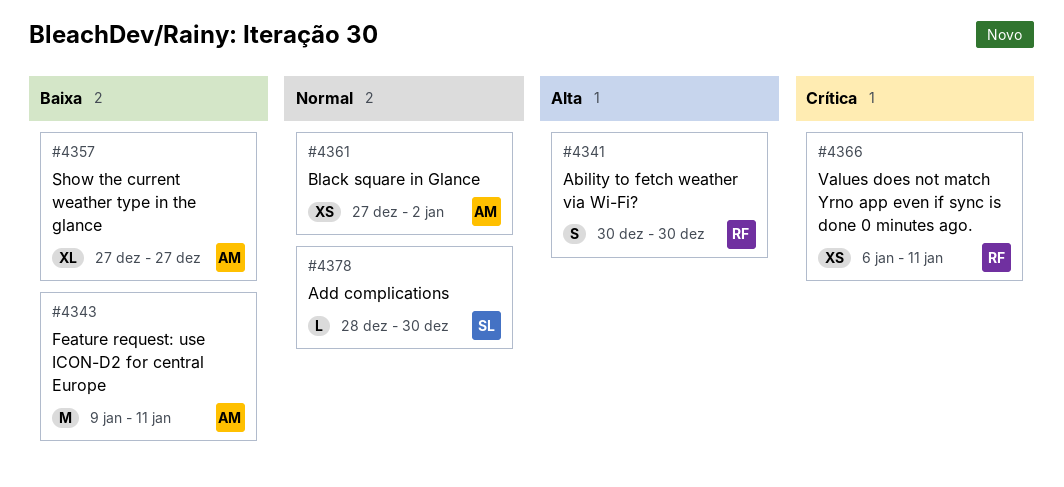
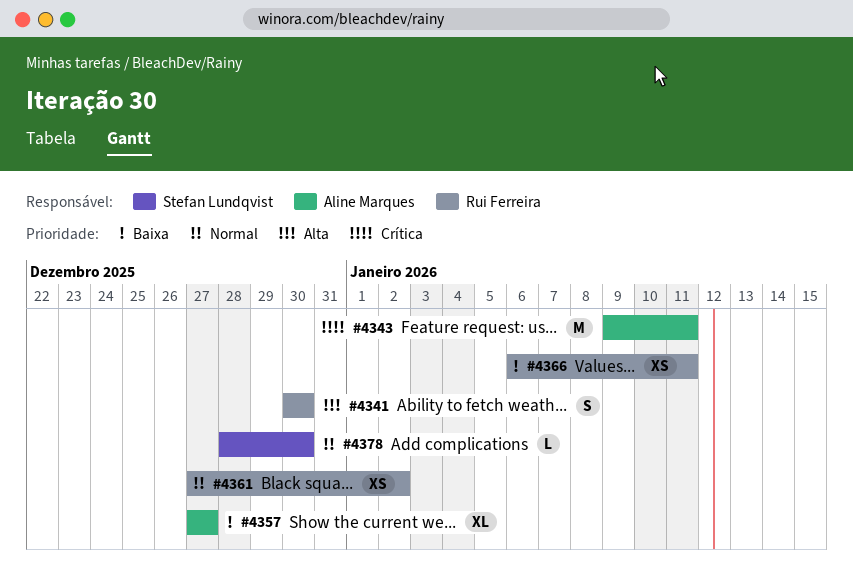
#4343, priority: Baixa -> Crítica
#4361, owner: Aline Marques -> Rui Ferreira
#4366, priority: Crítica -> Baixa

